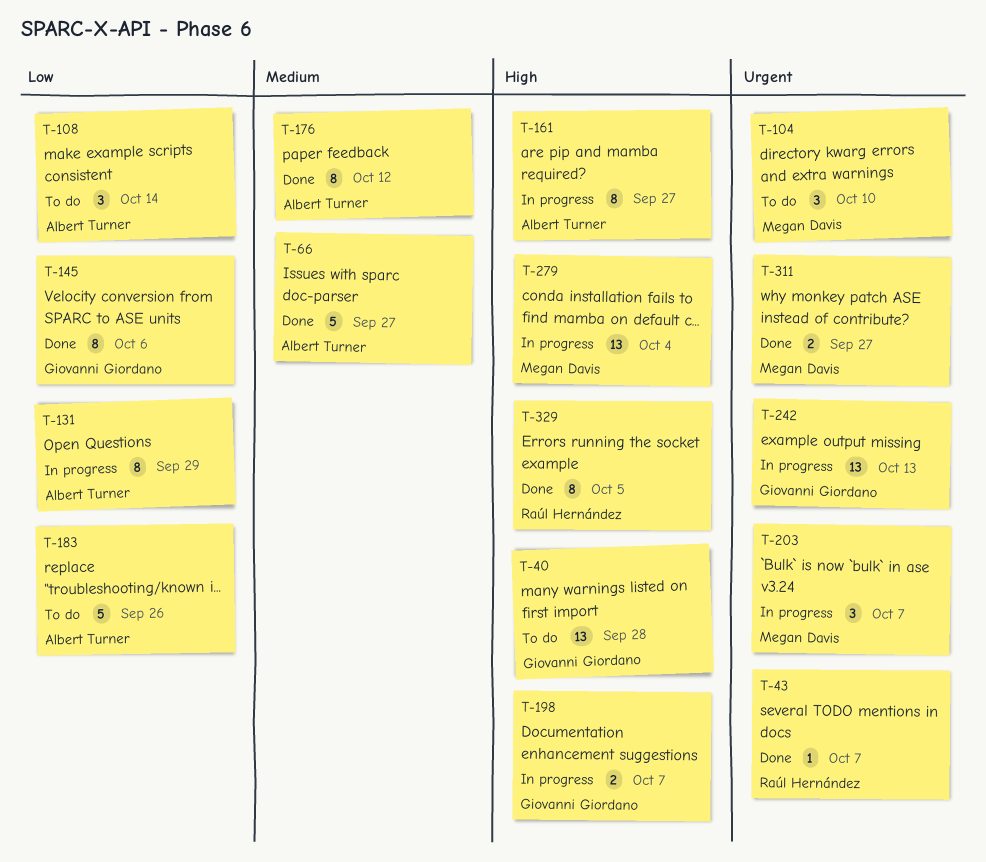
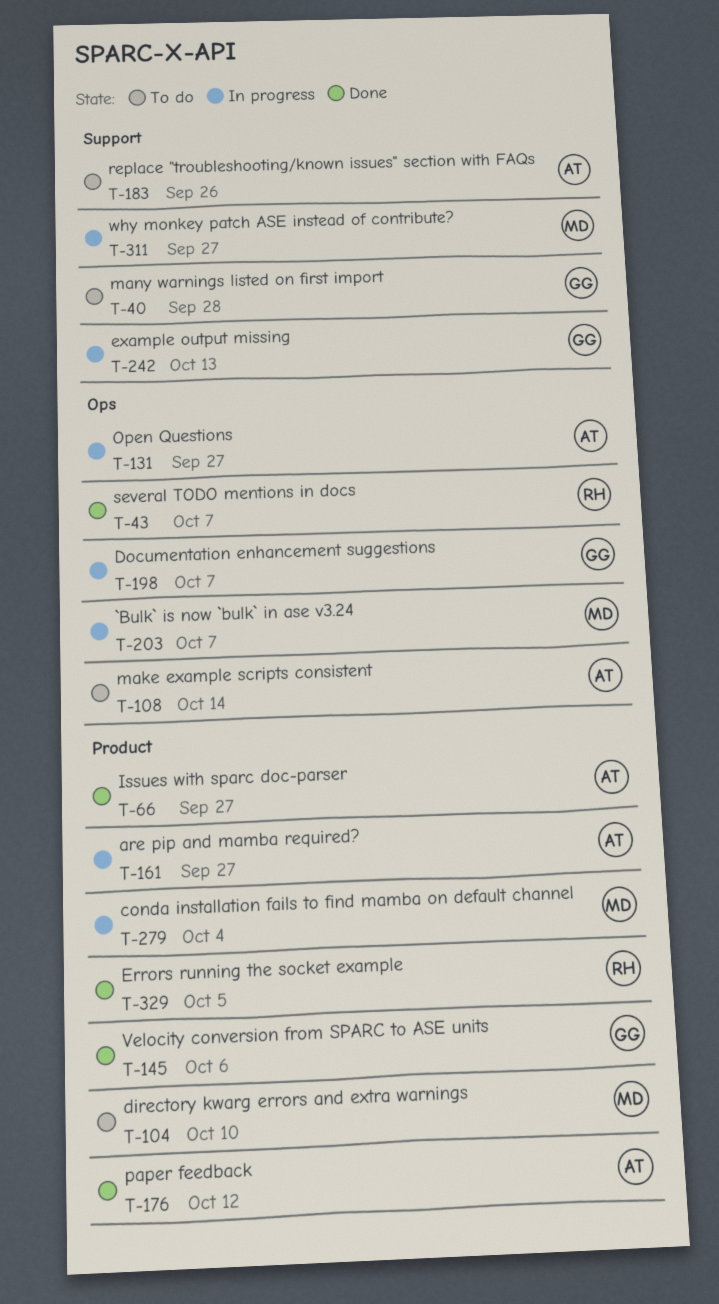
T-131, due: Sep 29 -> Sep 27
T-311, status: Done -> In progress

